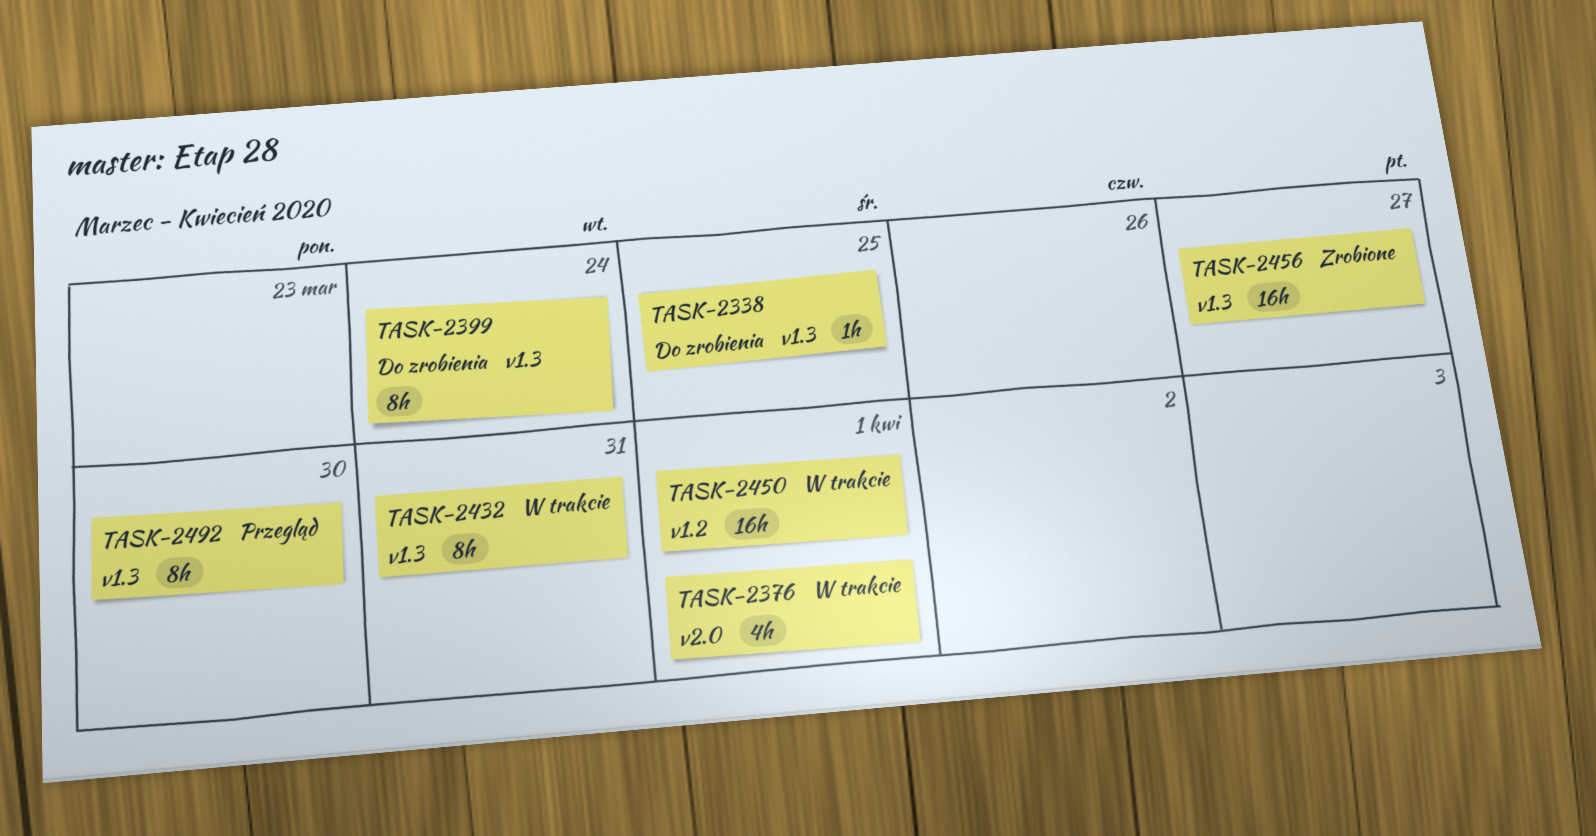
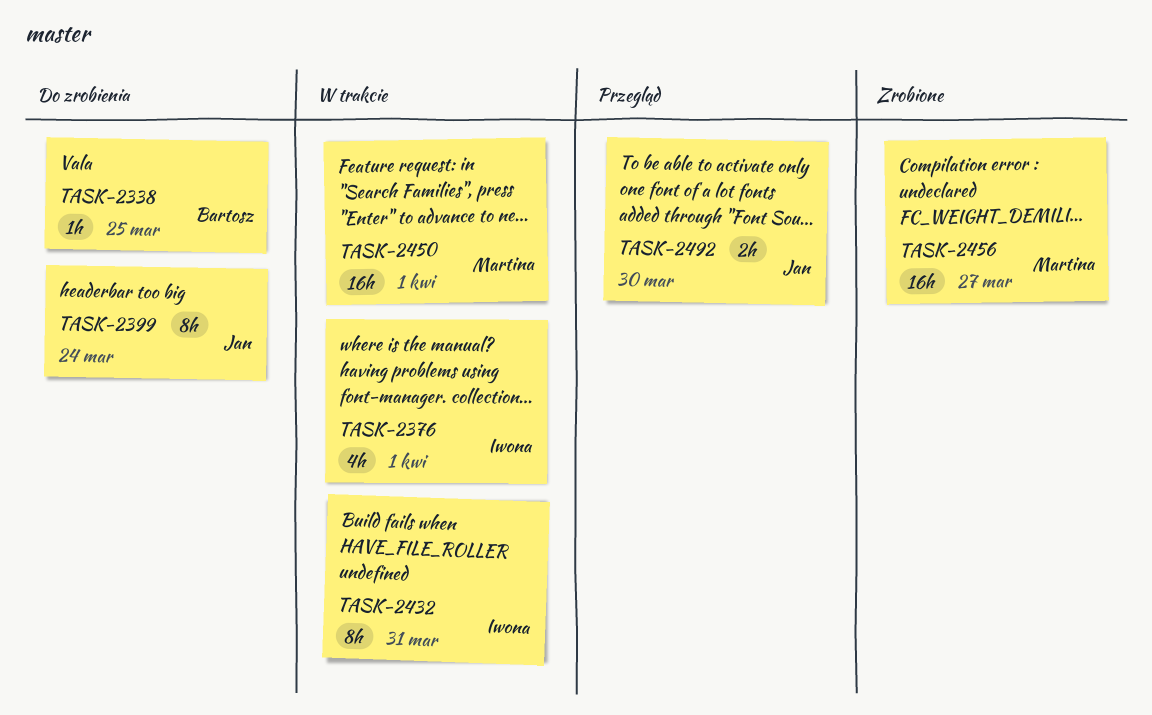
TASK-2492, estimate: 8h -> 2h

